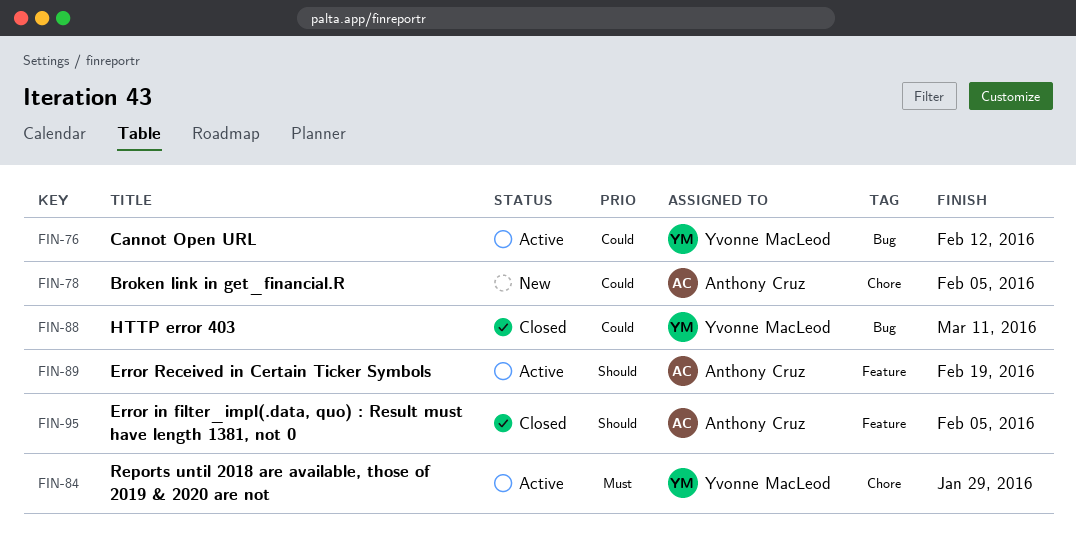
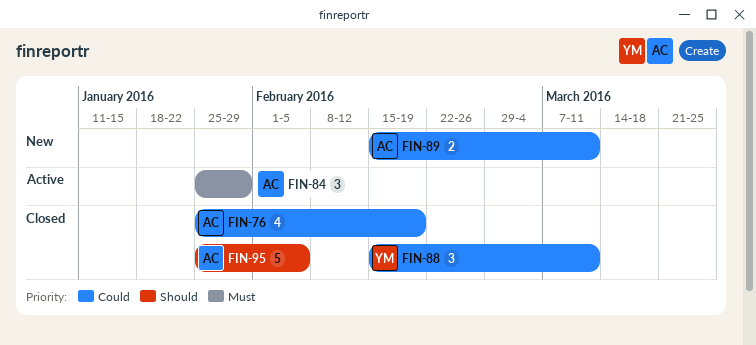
FIN-76, status: Active -> Closed
FIN-76, owner: Yvonne MacLeod -> Anthony Cruz
FIN-76, due: Feb 12 -> Feb 19
FIN-78: present -> none
FIN-84, owner: Yvonne MacLeod -> Anthony Cruz
FIN-89, status: Active -> New
FIN-89, priority: Should -> Could
FIN-89, due: Feb 19 -> Mar 11

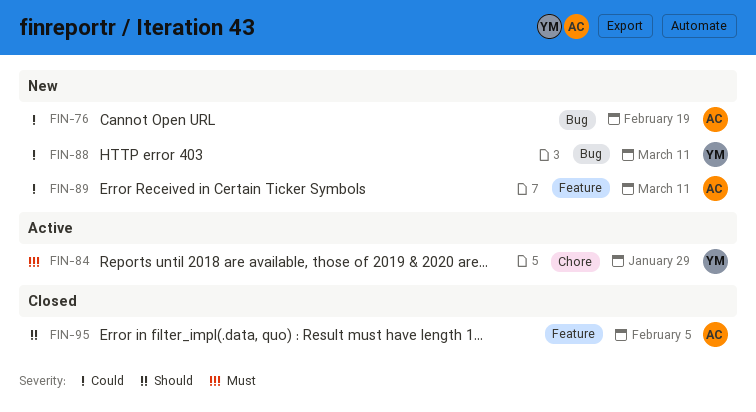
FIN-76, status: Closed -> New
FIN-84, owner: AC -> YM
FIN-88, status: Closed -> New

